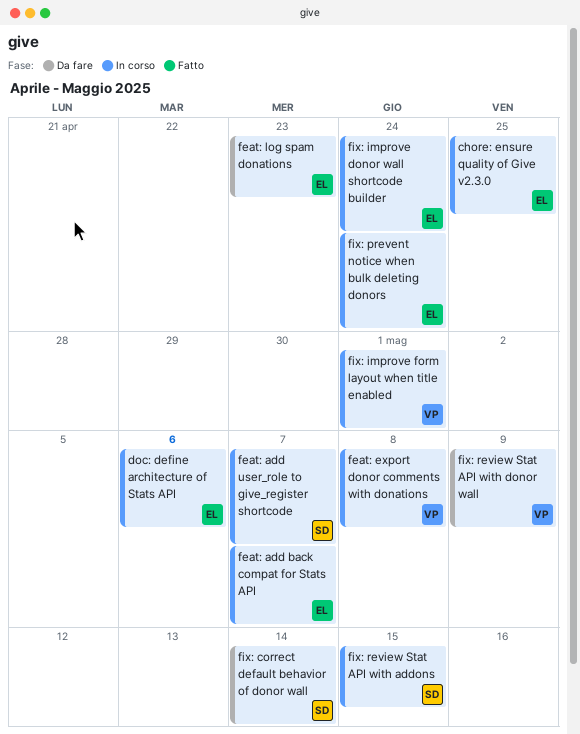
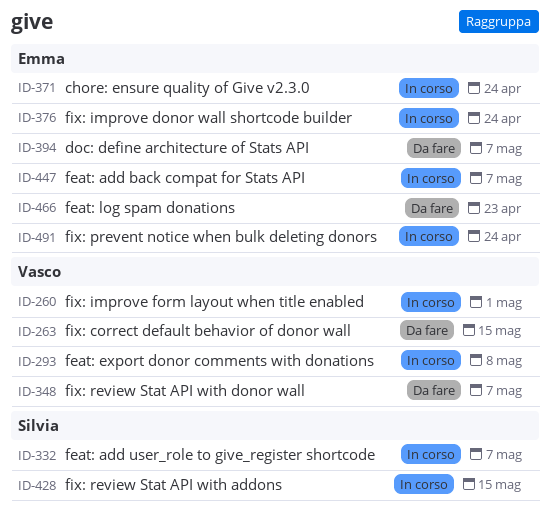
chore: ensure quality of Give v2.3.0, due: Apr 25 -> Apr 24
doc: define architecture of Stats API, status: In corso -> Da fare
doc: define architecture of Stats API, due: May 6 -> May 7
fix: correct default behavior of donor wall, owner: Silvia -> Vasco
fix: correct default behavior of donor wall, due: May 14 -> May 15
fix: review Stat API with donor wall, due: May 9 -> May 7

